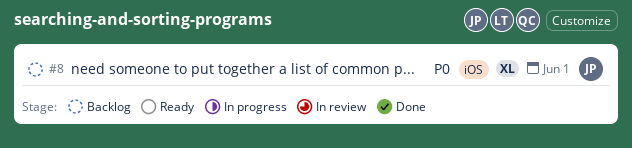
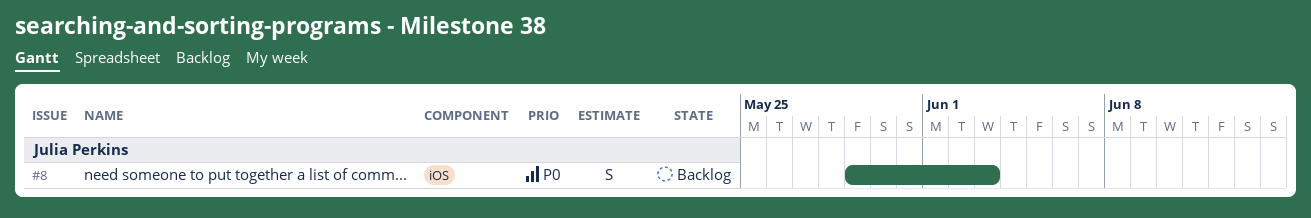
#8, estimate: XL -> S
#8, due: Jun 1 -> Jun 3

